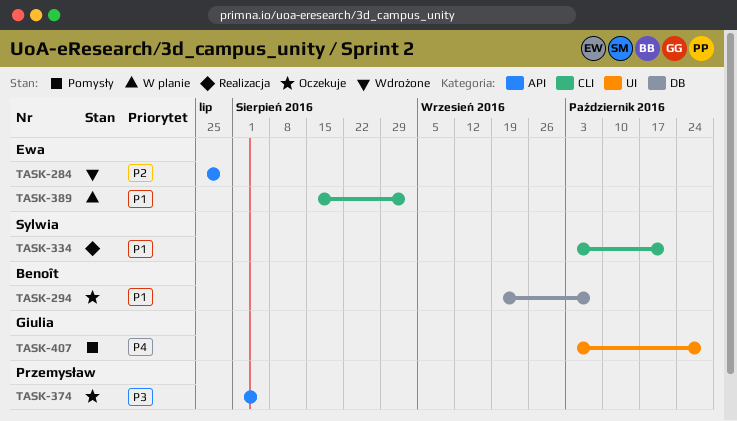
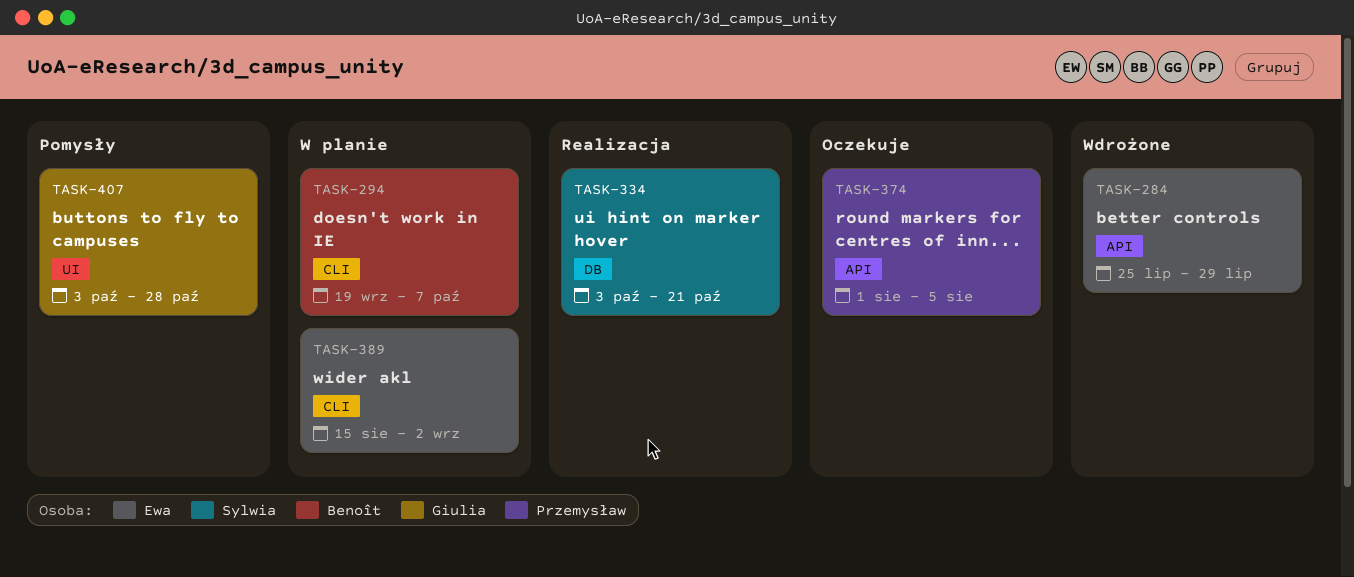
TASK-294, status: Oczekuje -> W planie
TASK-294, label: DB -> CLI
TASK-334, label: CLI -> DB

